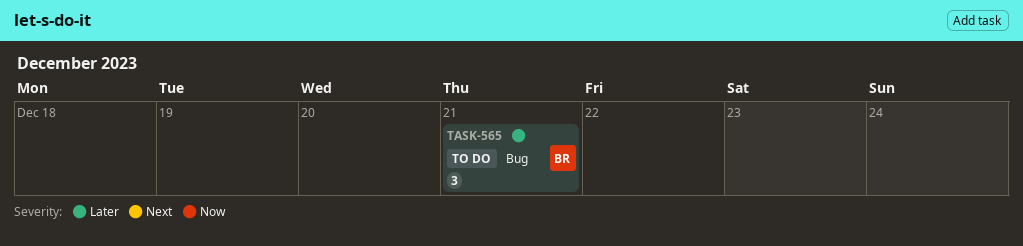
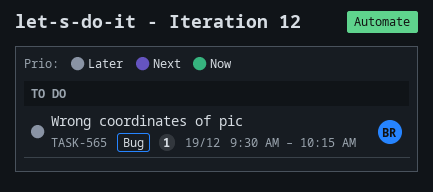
TASK-565, estimate: 3 -> 1
TASK-565, day: Dec 21 -> Dec 19

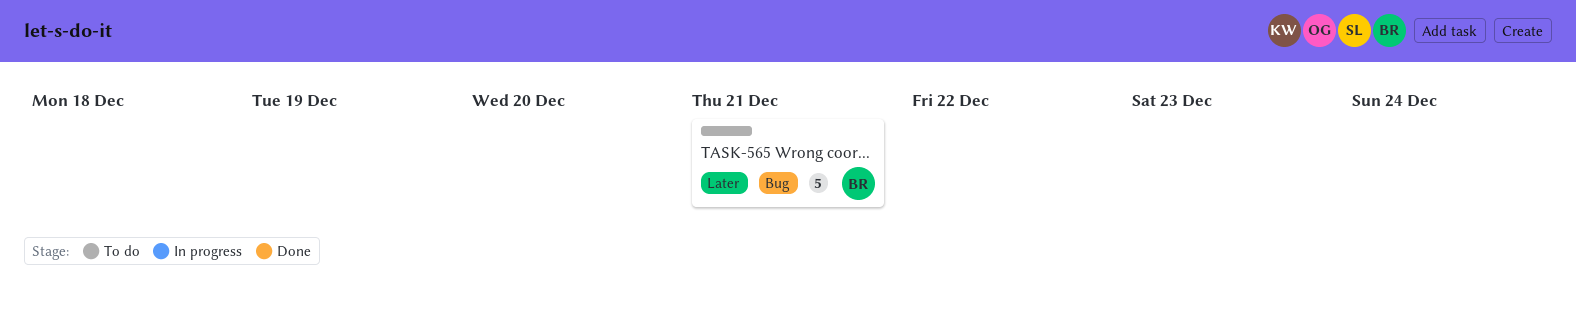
TASK-565, estimate: 1 -> 5
TASK-565, day: Dec 19 -> Dec 21

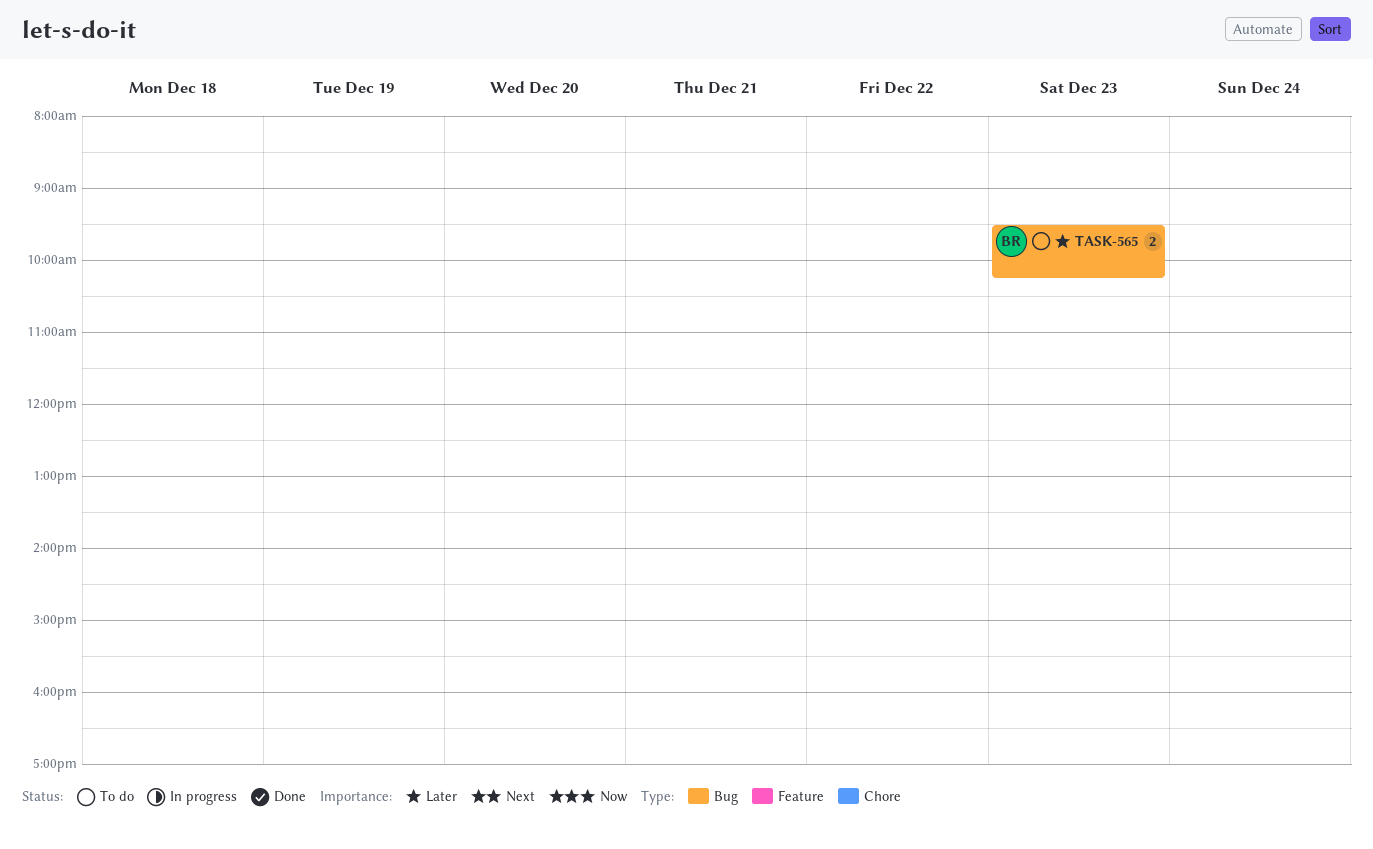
TASK-565, estimate: 5 -> 2
TASK-565, day: Dec 21 -> Dec 23

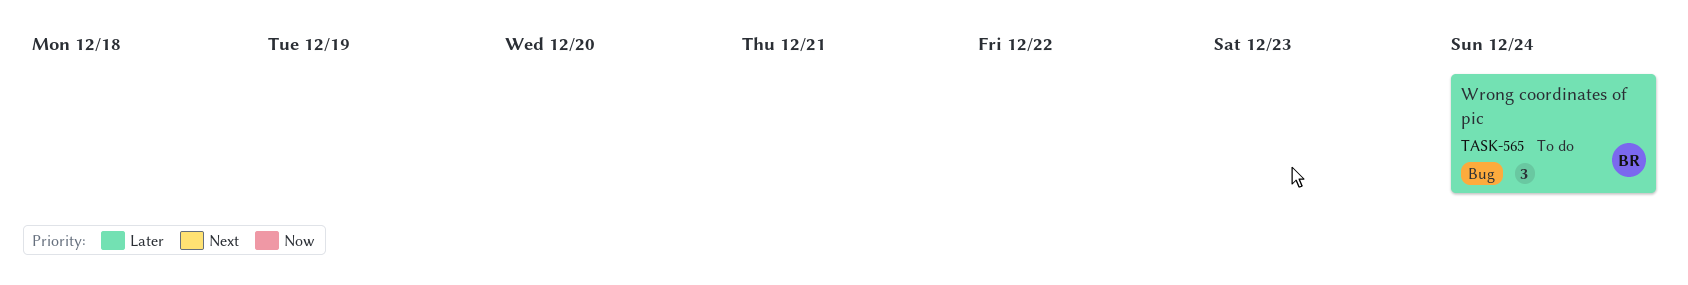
TASK-565, estimate: 2 -> 3
TASK-565, day: Dec 23 -> Dec 24

